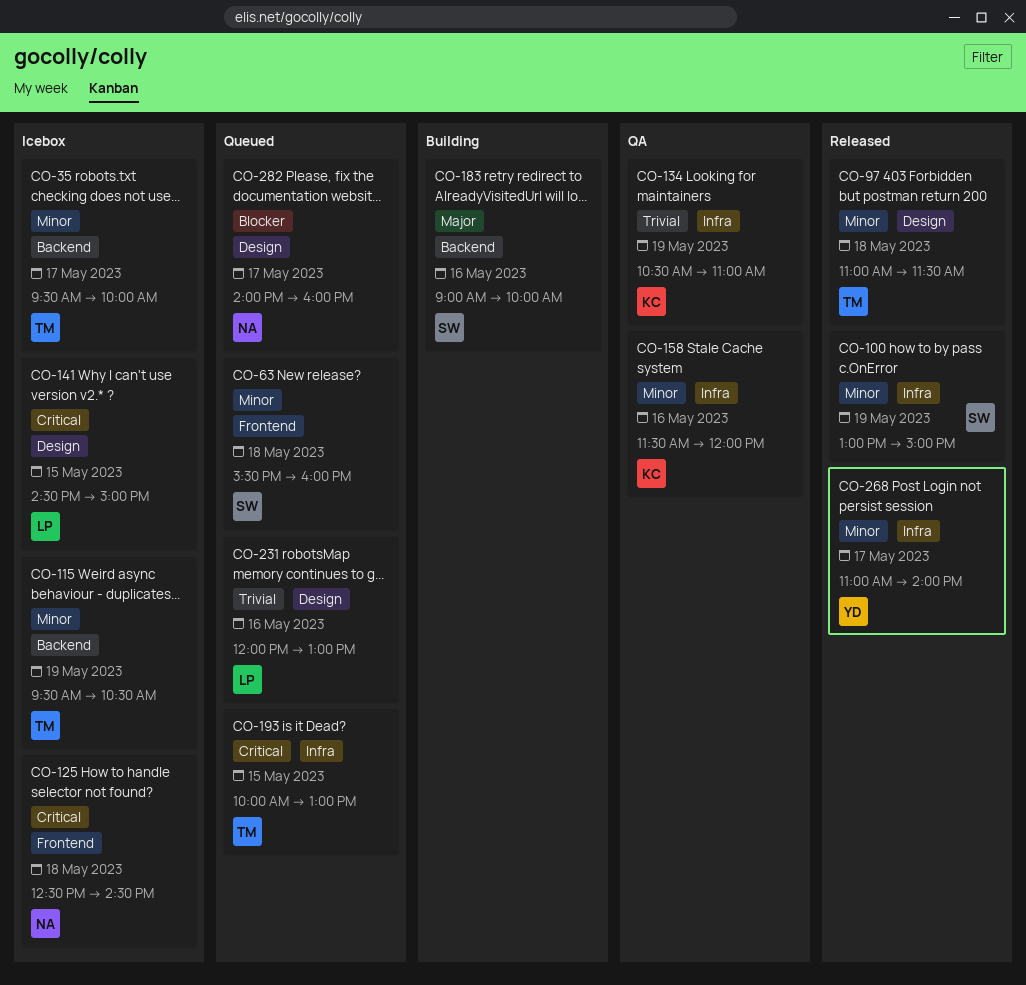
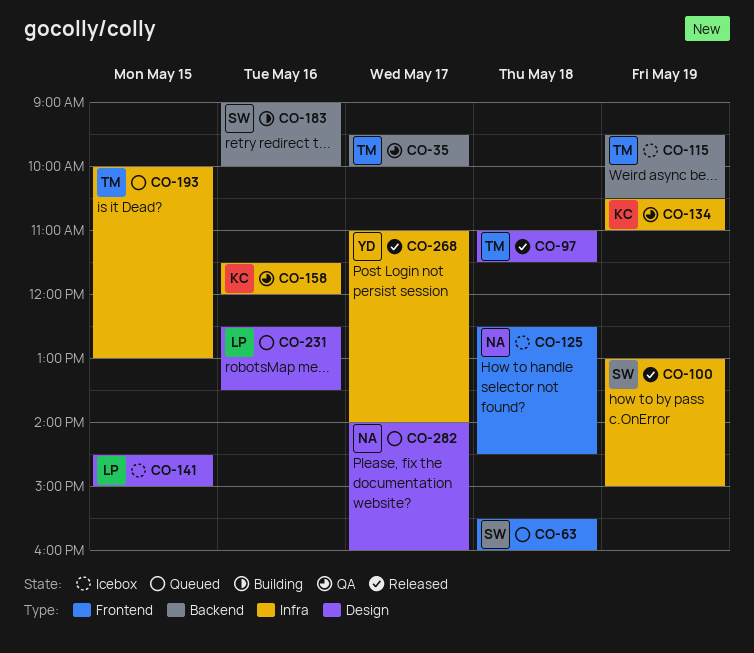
CO-35, status: Icebox -> QA
CO-231, begins: 12:00 -> 12:30
CO-231, ends: 13:00 -> 13:30

